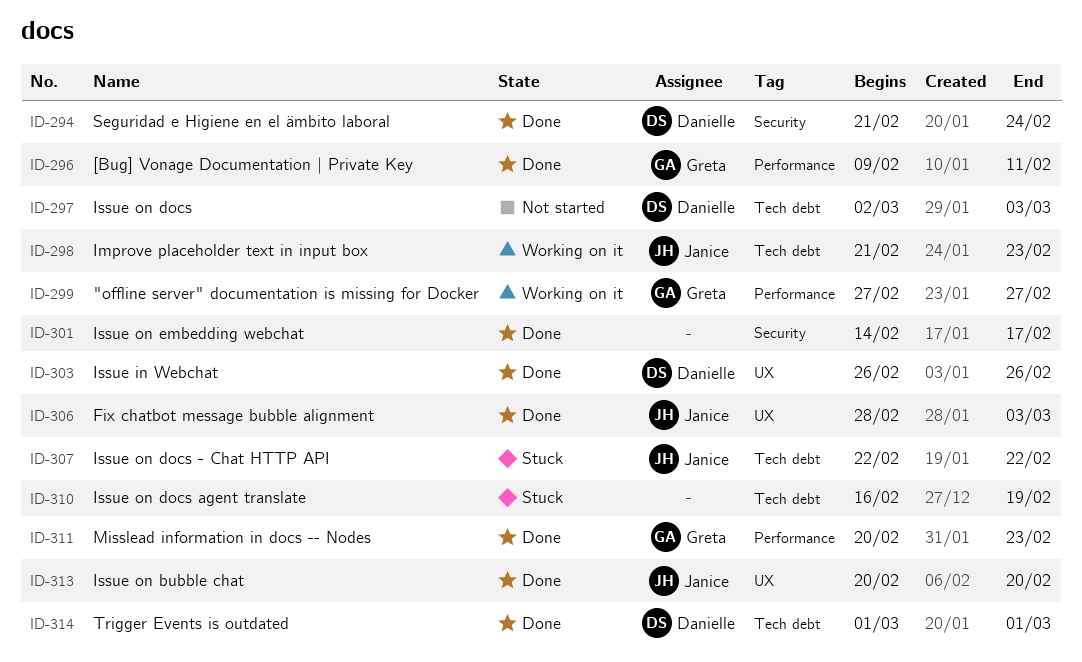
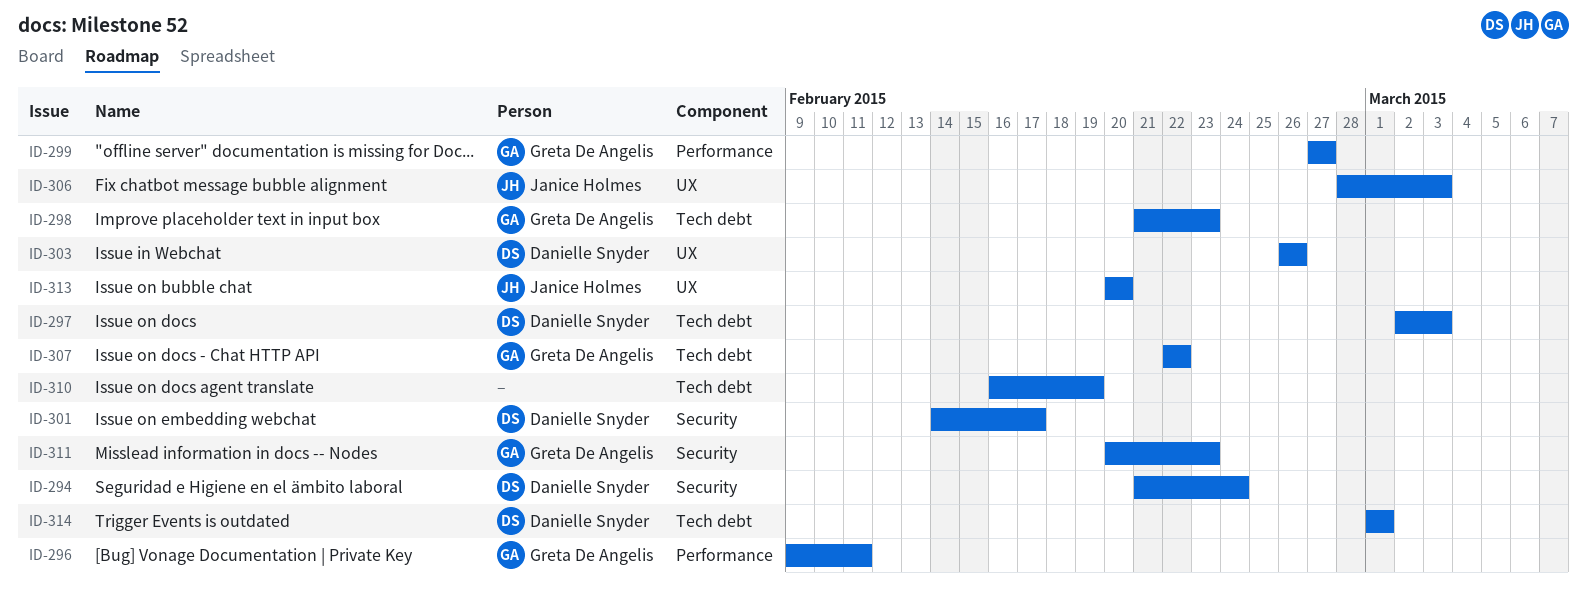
ID-298, owner: Janice Holmes -> Greta De Angelis
ID-301, owner: none -> Danielle Snyder
ID-307, owner: Janice Holmes -> Greta De Angelis
ID-311, label: Performance -> Security

